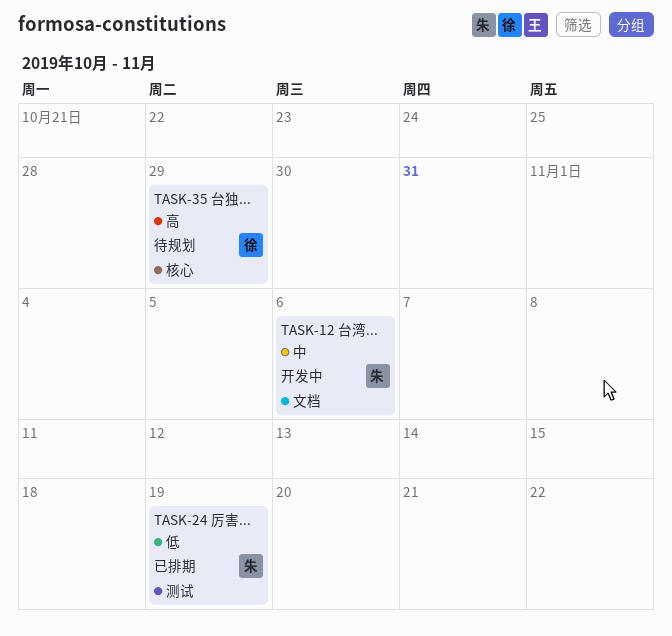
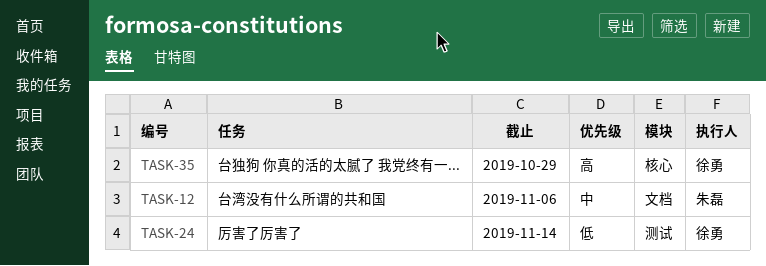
TASK-24, owner: 朱磊 -> 徐勇
TASK-24, due: Nov 19 -> Nov 14

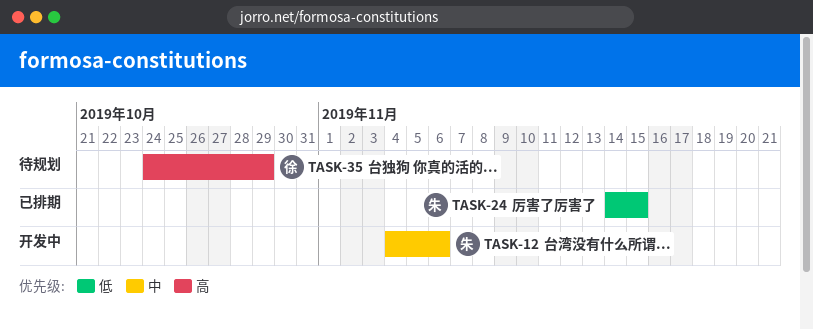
TASK-24, owner: 徐勇 -> 朱磊
TASK-24, due: Nov 14 -> Nov 15

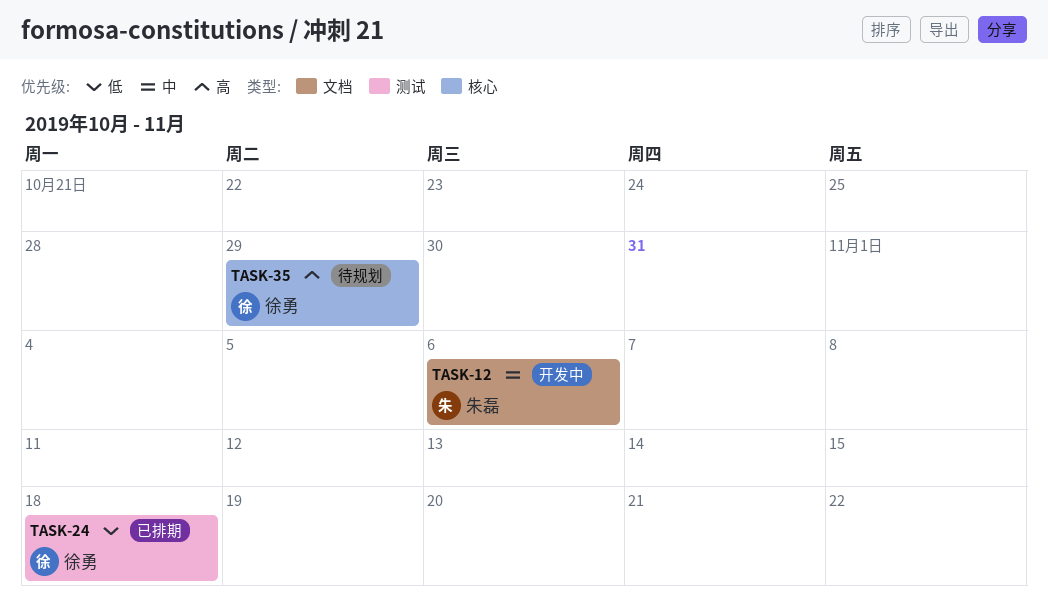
TASK-24, owner: 朱磊 -> 徐勇
TASK-24, due: Nov 15 -> Nov 18

